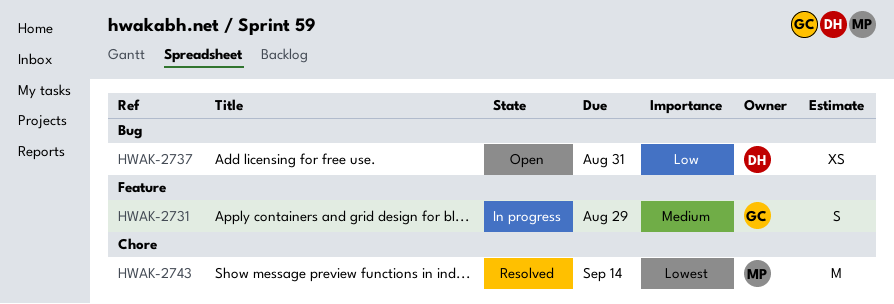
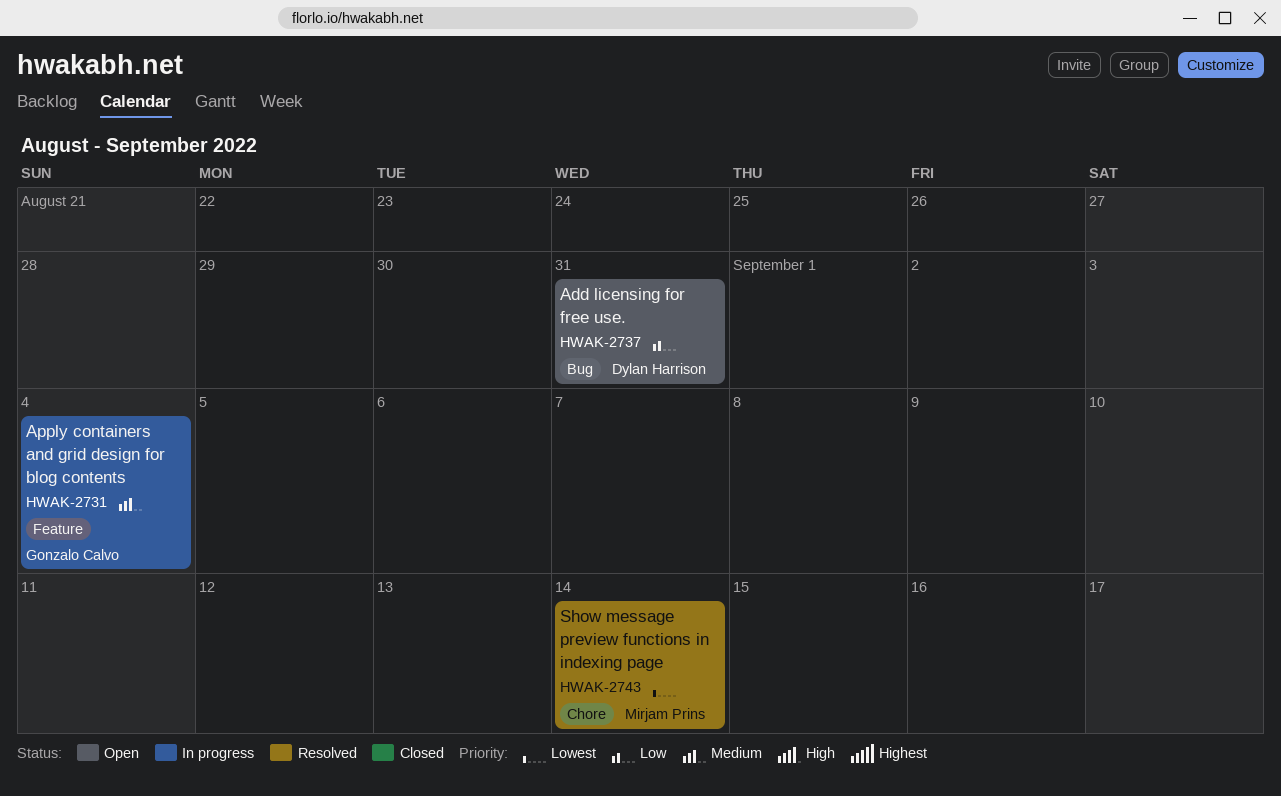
HWAK-2731, due: Aug 29 -> Sep 4

